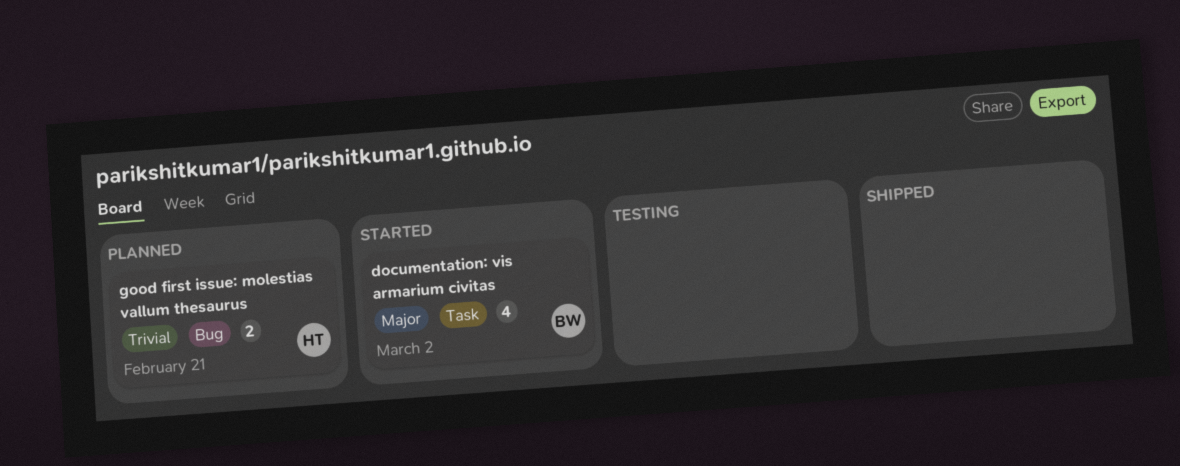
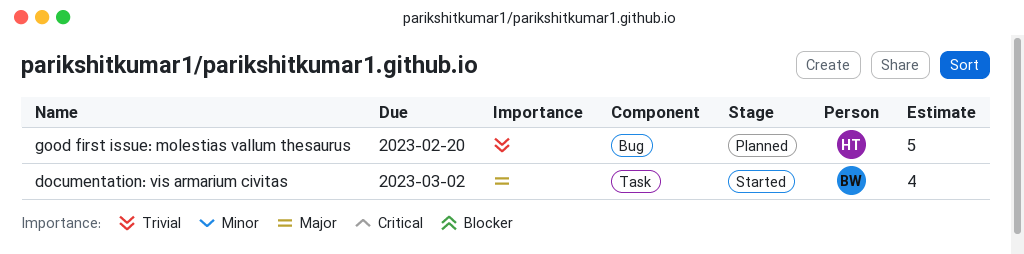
good first issue: molestias vallum thesaurus, estimate: 2 -> 5
good first issue: molestias vallum thesaurus, due: Feb 21 -> Feb 20

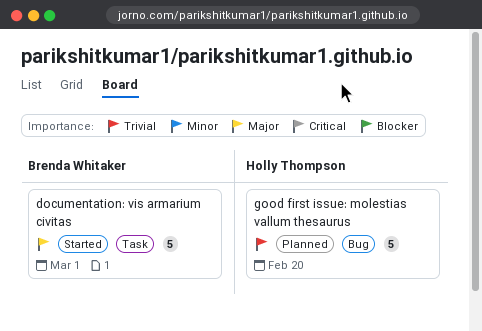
documentation: vis armarium civitas, estimate: 4 -> 5
documentation: vis armarium civitas, due: Mar 2 -> Mar 1

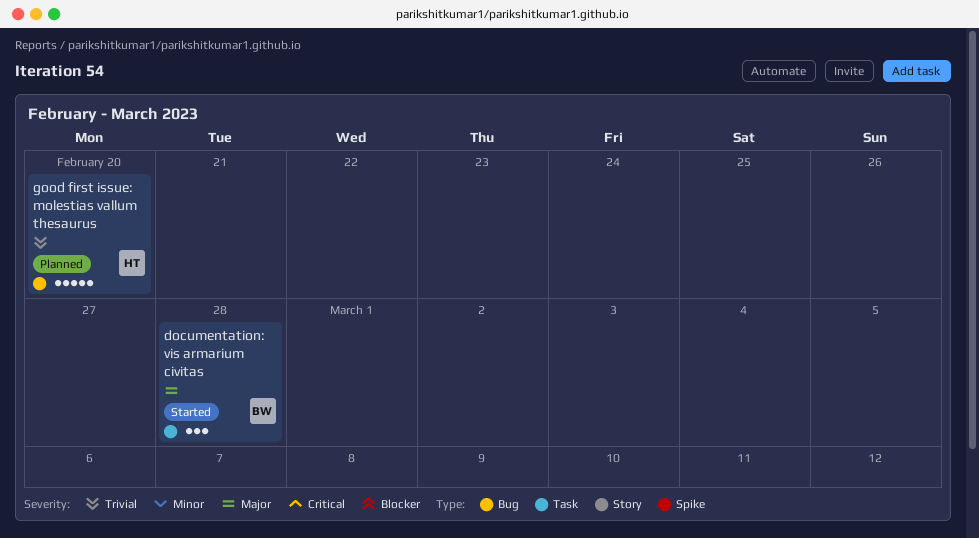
documentation: vis armarium civitas, estimate: 5 -> 3
documentation: vis armarium civitas, due: Mar 1 -> Feb 28

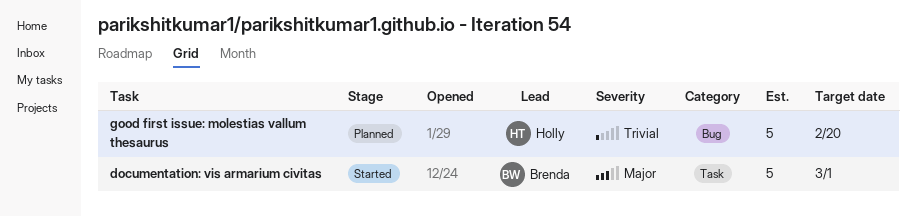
documentation: vis armarium civitas, estimate: 3 -> 5
documentation: vis armarium civitas, due: Feb 28 -> Mar 1

